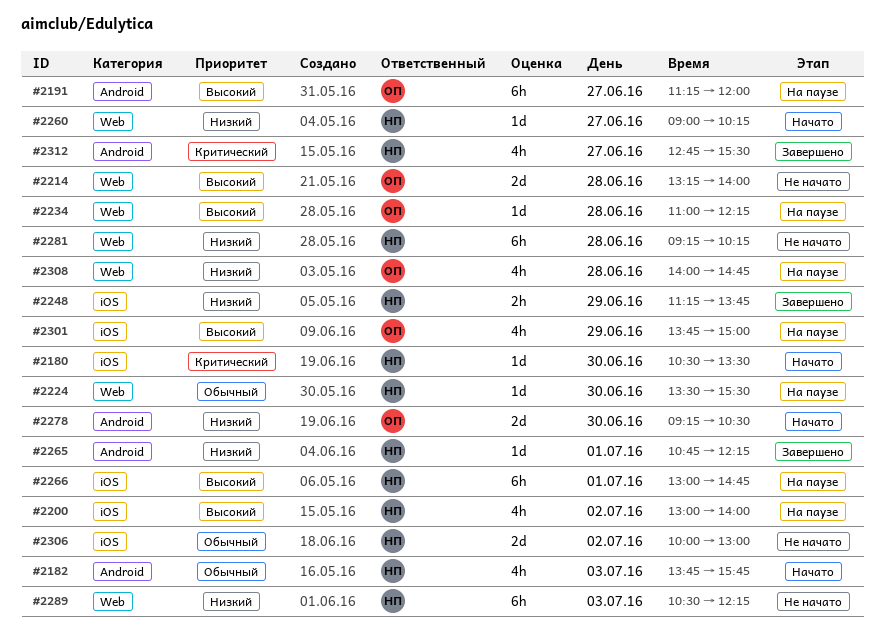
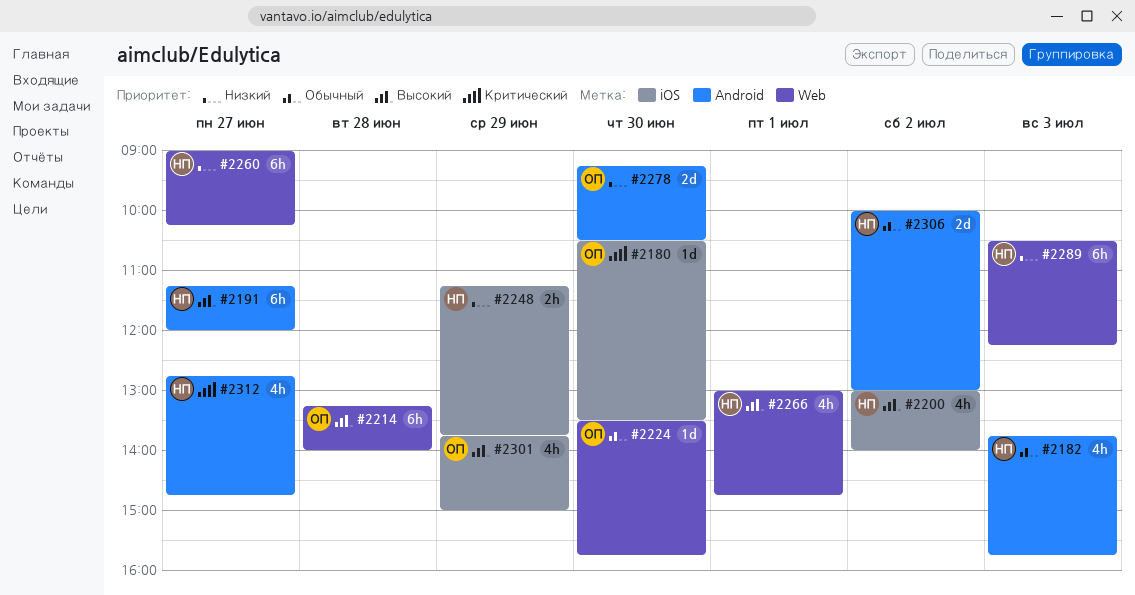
#2180, owner: НП -> ОП
#2191, owner: ОП -> НП
#2214, estimate: 2d -> 6h
#2224, owner: НП -> ОП
#2224, ends: 15:30 -> 15:45
#2234: present -> none
#2260, estimate: 1d -> 6h
#2265: present -> none
#2266, label: iOS -> Web
#2266, estimate: 6h -> 4h
#2281: present -> none
#2306, label: iOS -> Android
#2308: present -> none
#2312, ends: 15:30 -> 14:45

